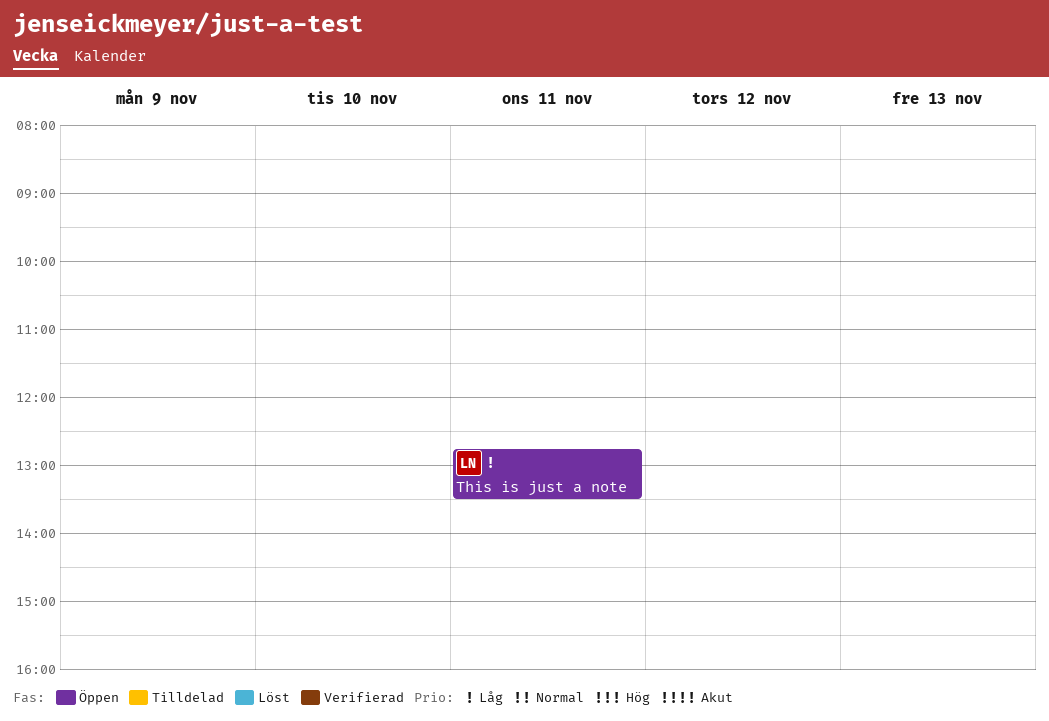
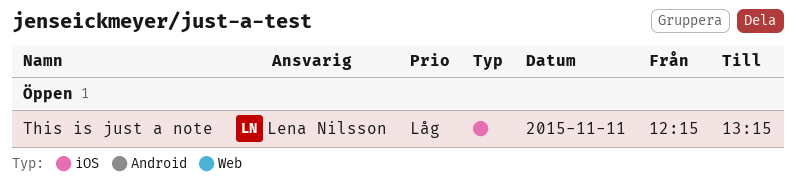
This is just a note, begins: 12:45 -> 12:15
This is just a note, ends: 13:30 -> 13:15

